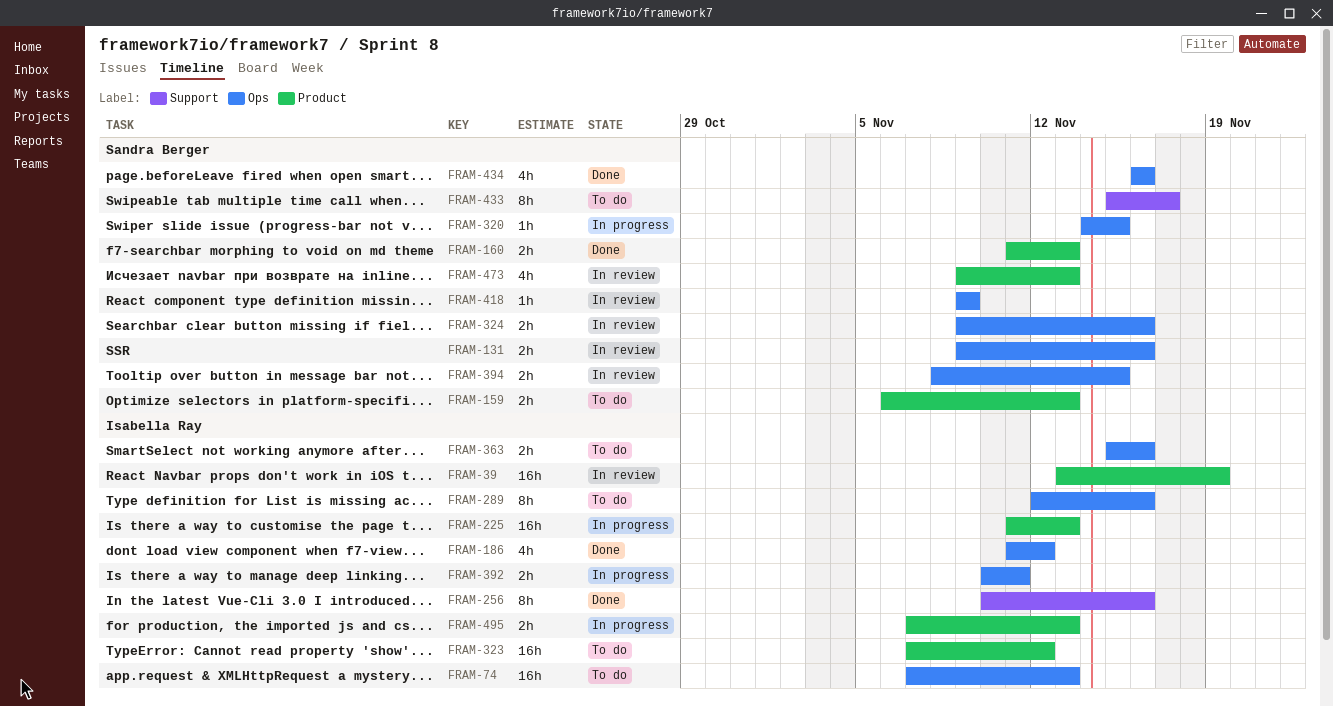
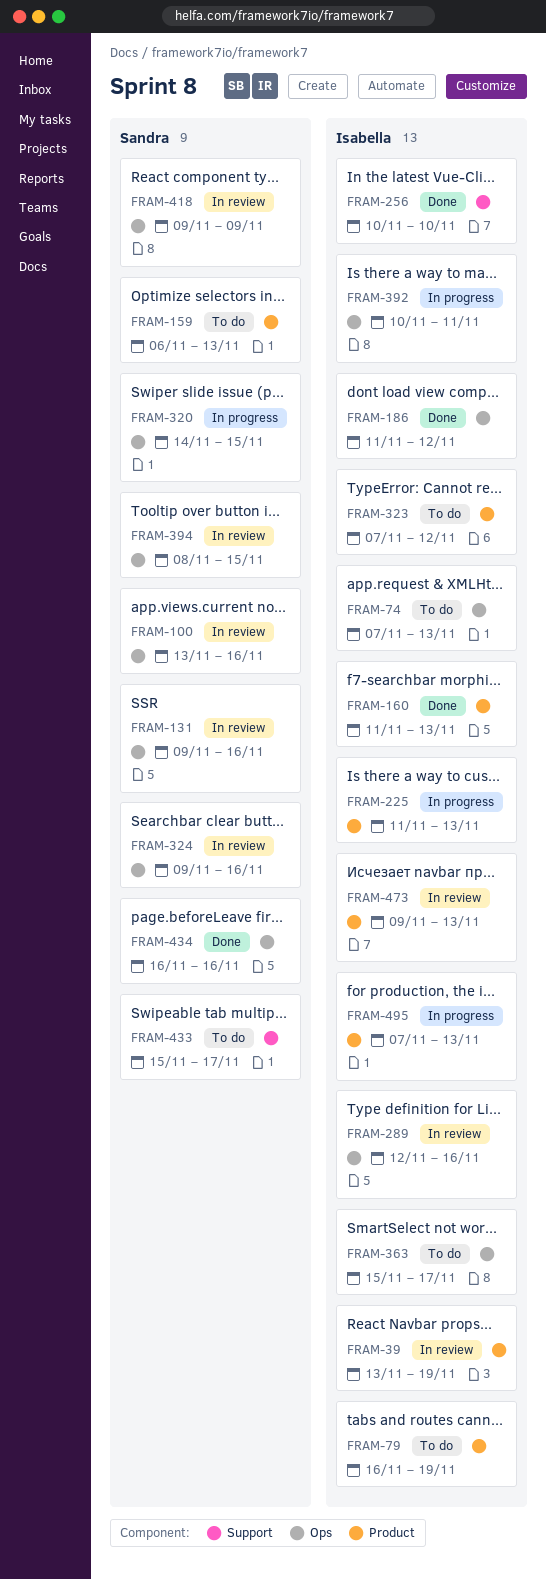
FRAM-79: none -> present
FRAM-100: none -> present
FRAM-160, owner: Sandra Berger -> Isabella Ray
FRAM-256, due: Nov 16 -> Nov 10
FRAM-289, status: To do -> In review
FRAM-363, due: Nov 16 -> Nov 17
FRAM-473, owner: Sandra Berger -> Isabella Ray

